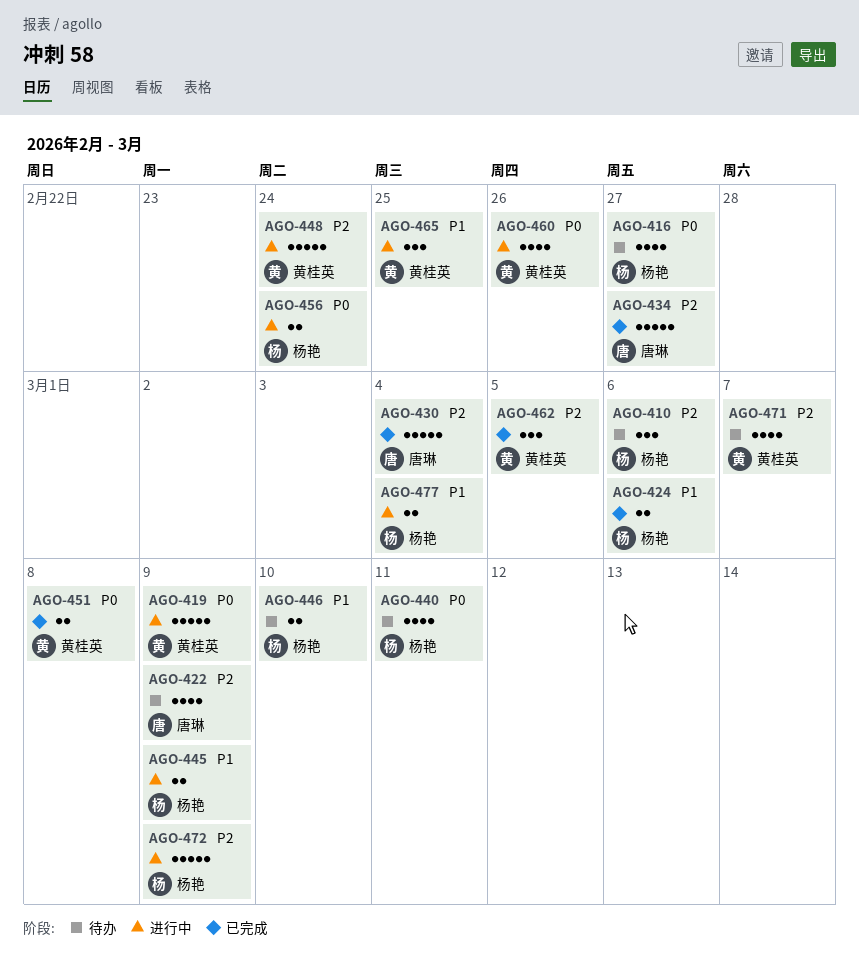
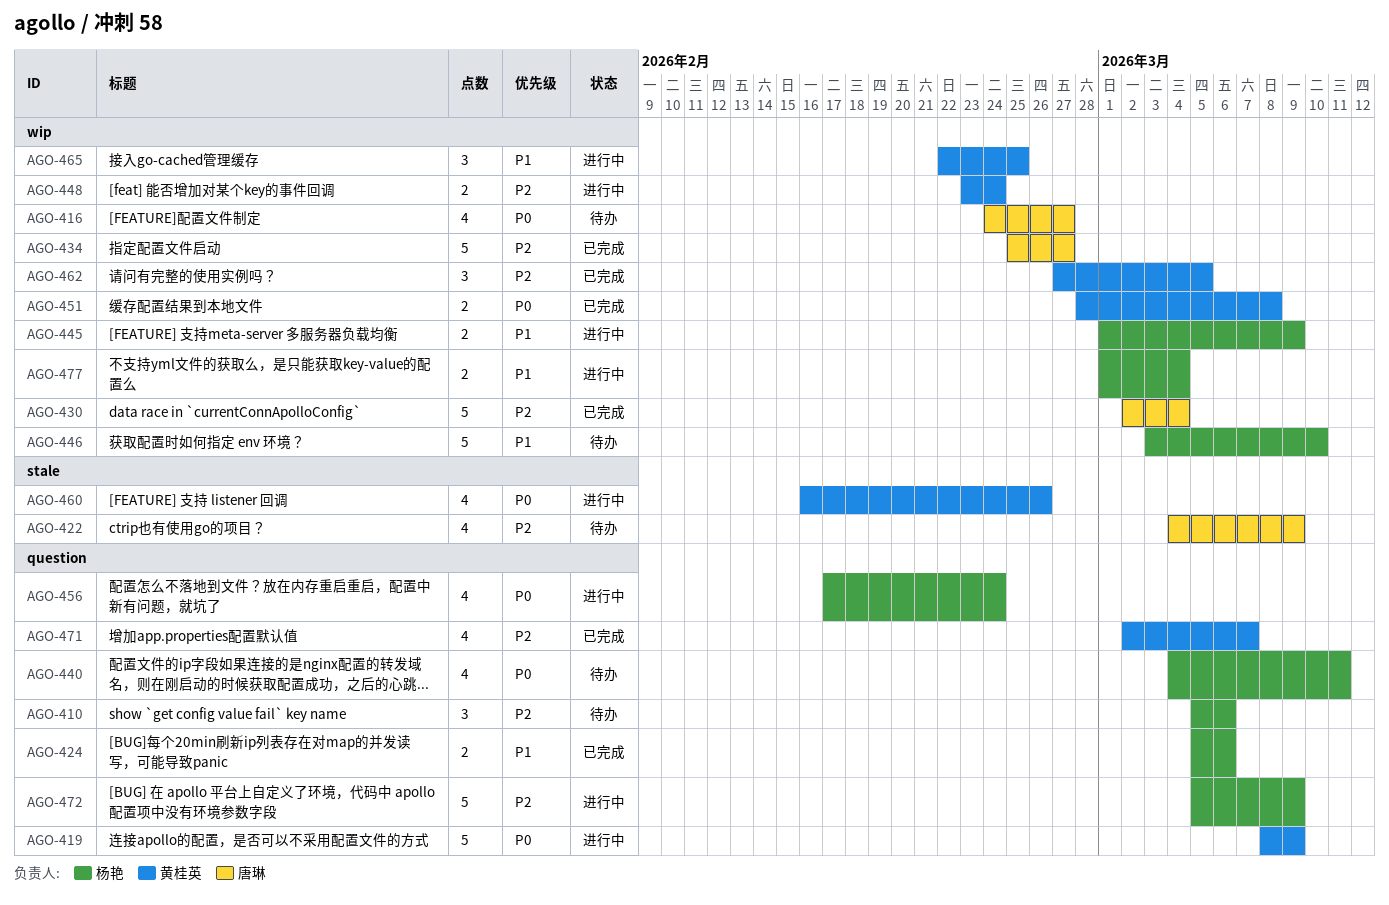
AGO-416, owner: 杨艳 -> 唐琳
AGO-446, estimate: 2 -> 5
AGO-448, estimate: 5 -> 2
AGO-456, estimate: 2 -> 4
AGO-471, status: 待办 -> 已完成

